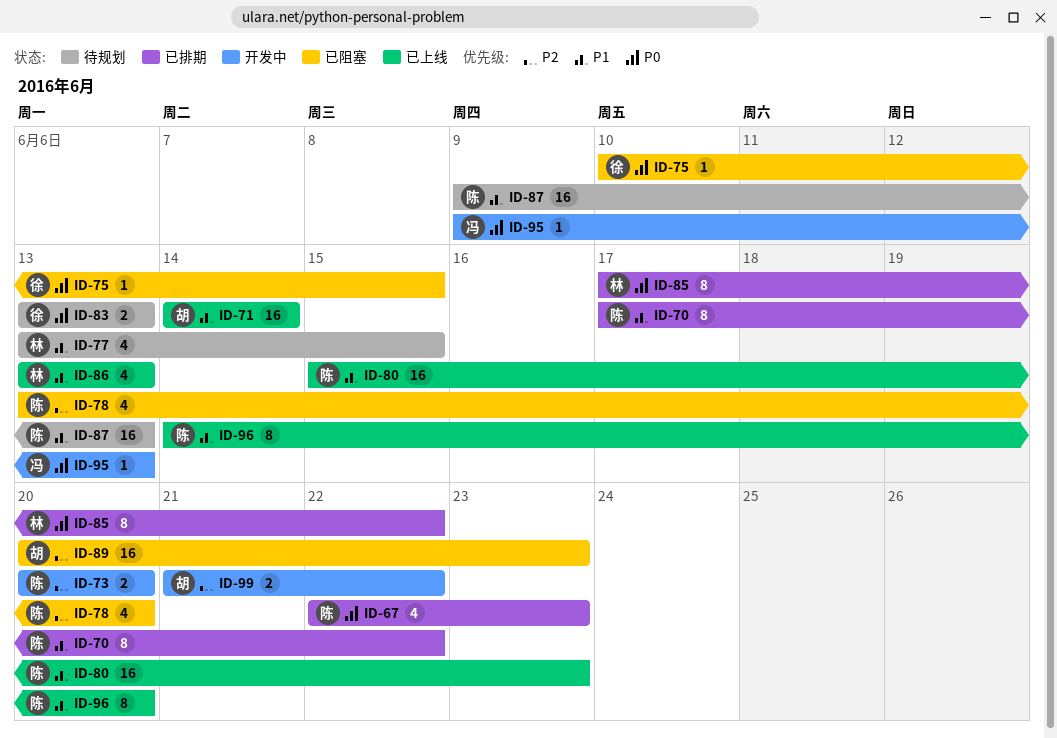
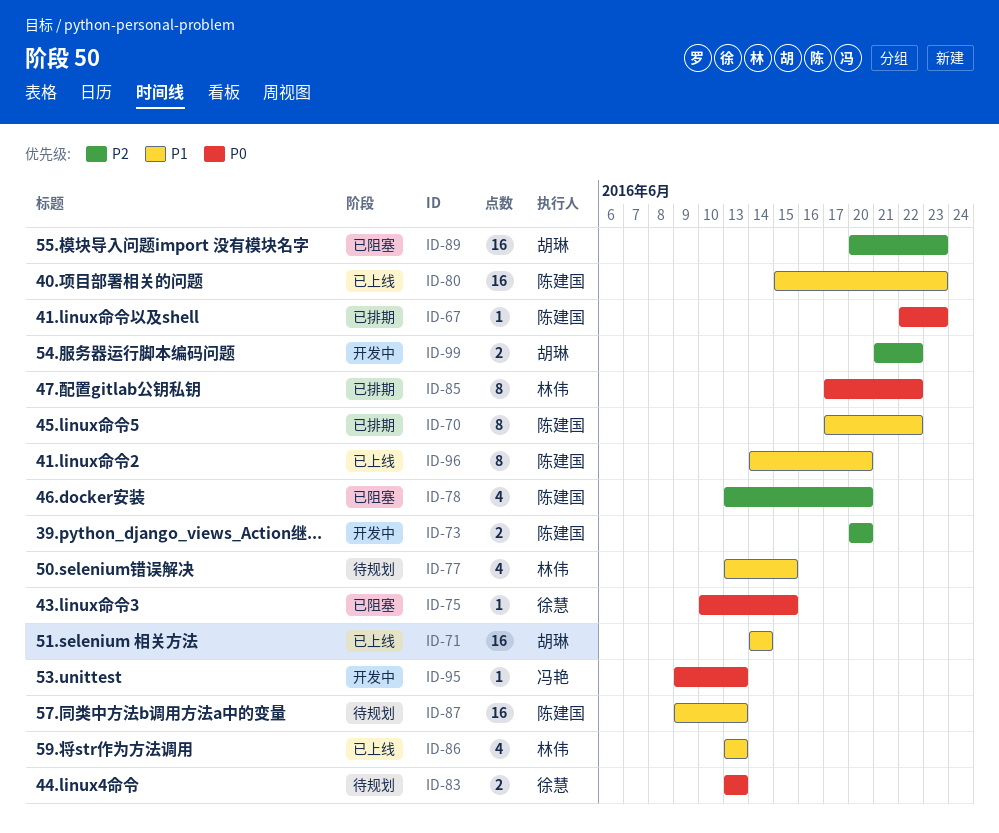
ID-67, estimate: 4 -> 1

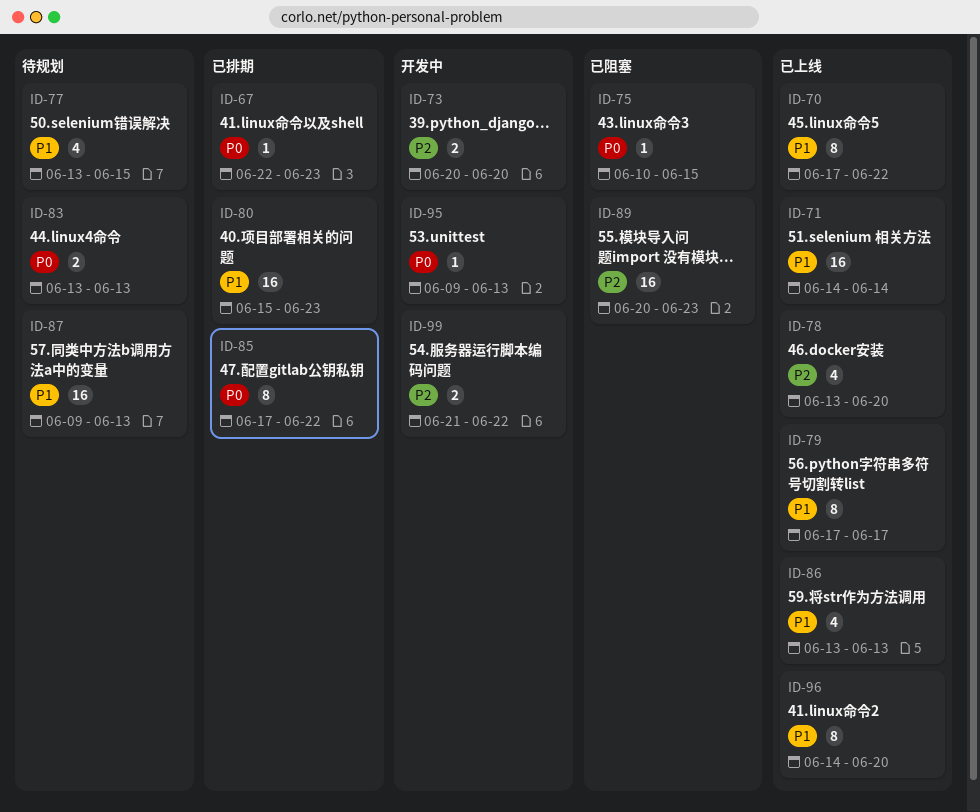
ID-70, status: 已排期 -> 已上线
ID-78, status: 已阻塞 -> 已上线
ID-79: none -> present
ID-80, status: 已上线 -> 已排期

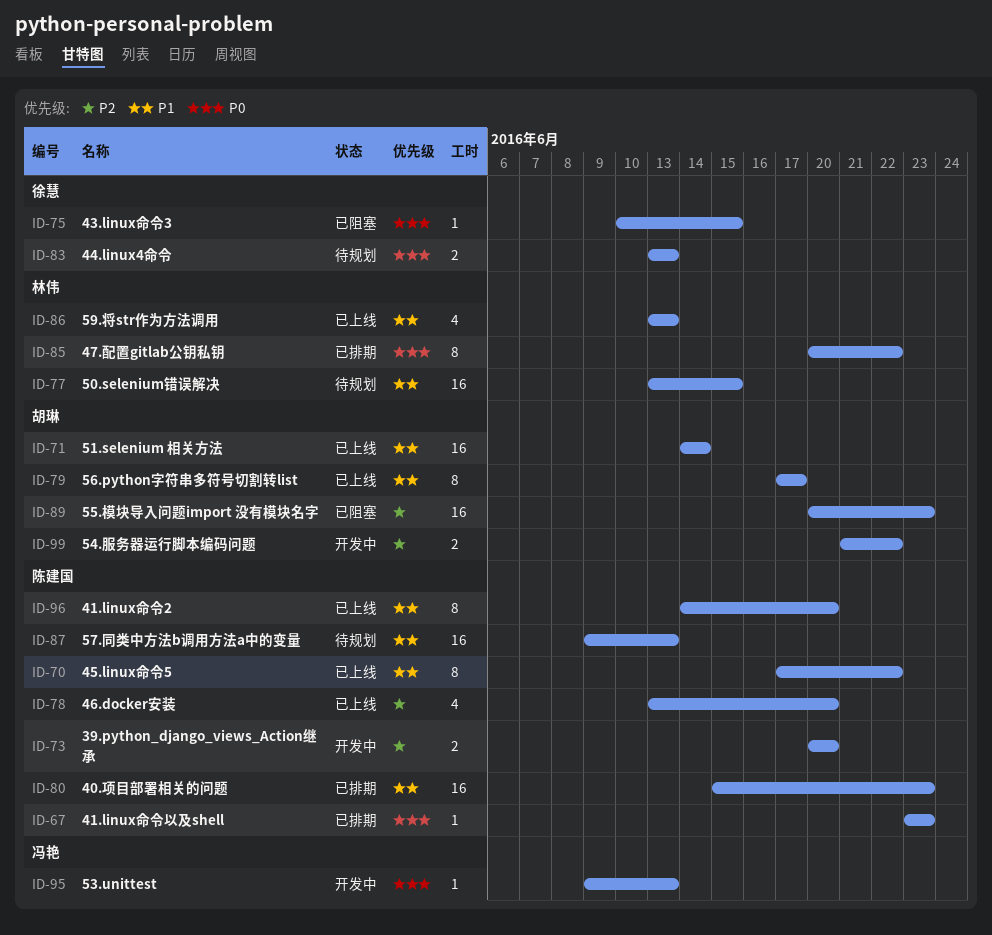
ID-67, start: Jun 22 -> Jun 23
ID-77, estimate: 4 -> 16
ID-85, start: Jun 17 -> Jun 20

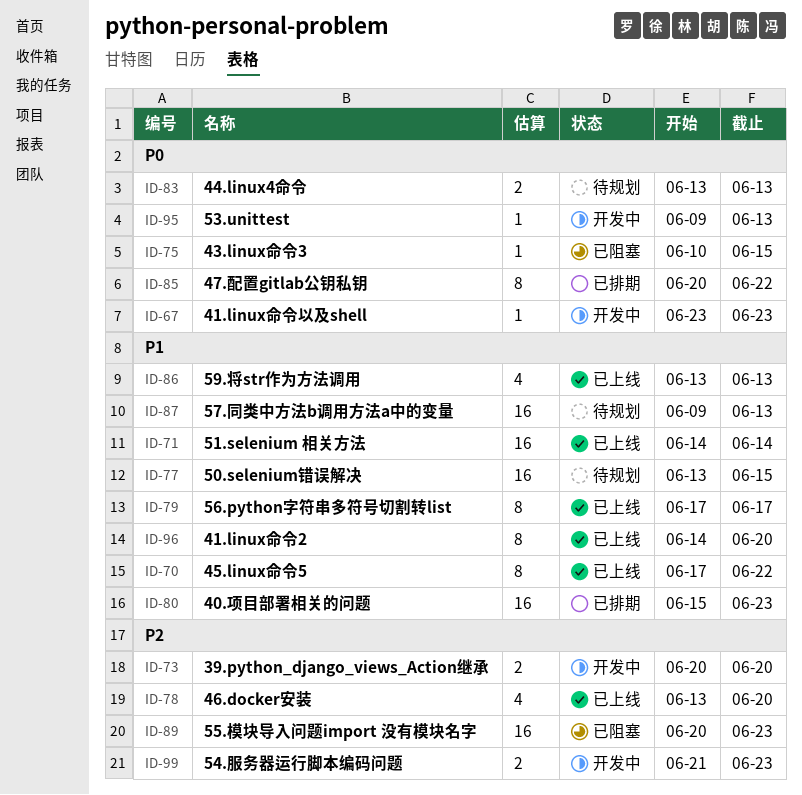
ID-67, status: 已排期 -> 开发中
ID-99, due: Jun 22 -> Jun 23

